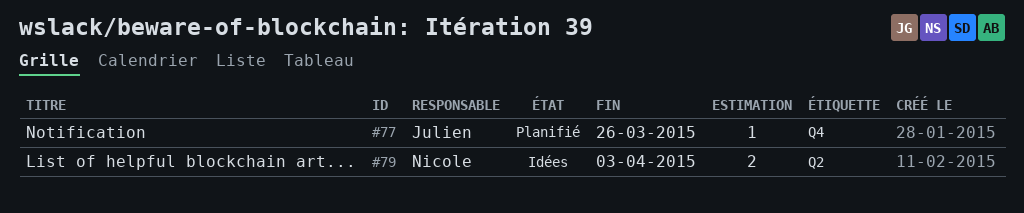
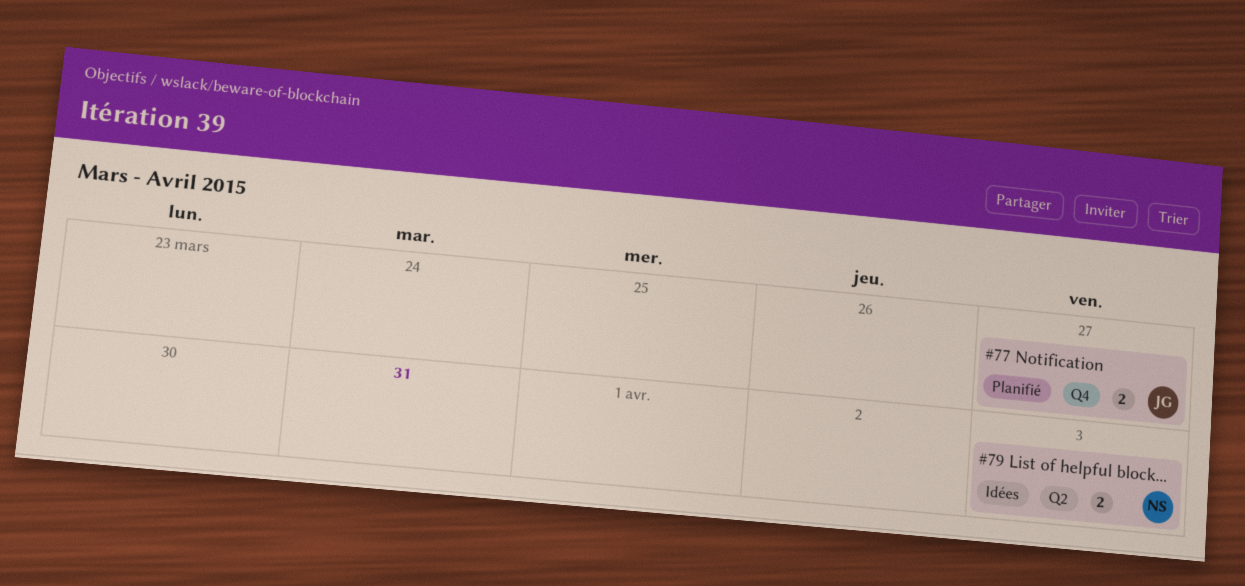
#77, estimate: 1 -> 2
#77, due: Mar 26 -> Mar 27

